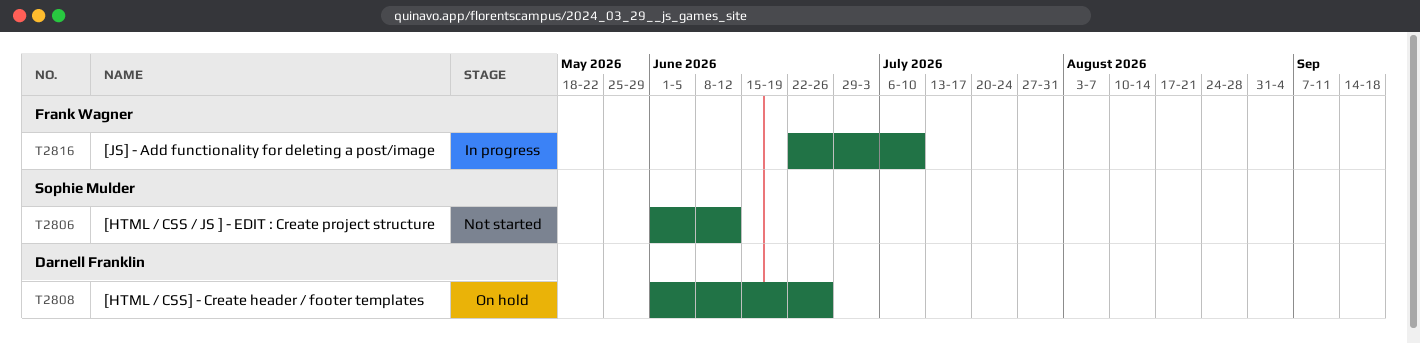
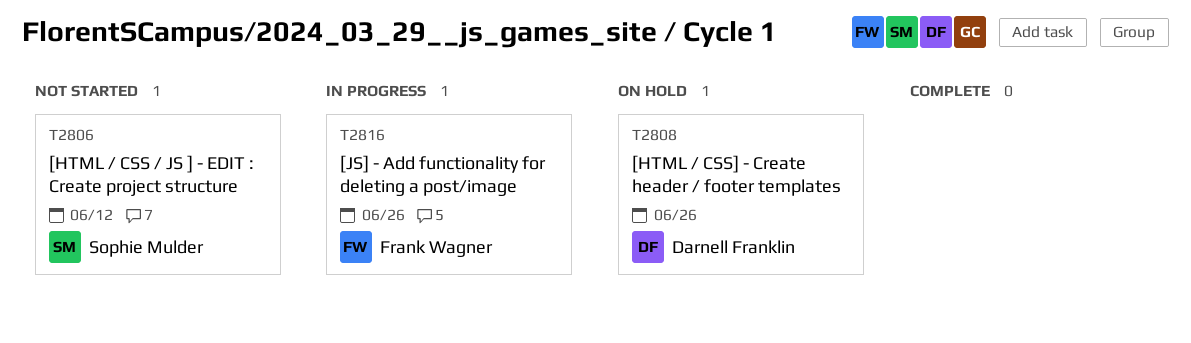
T2816, due: Jul 10 -> Jun 26

